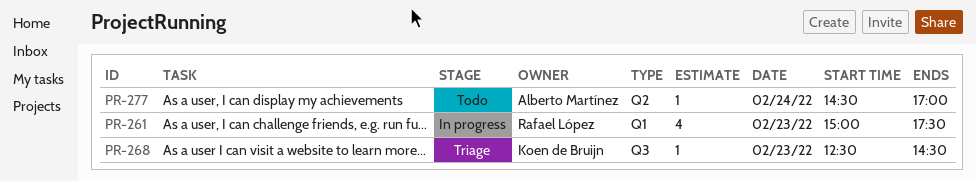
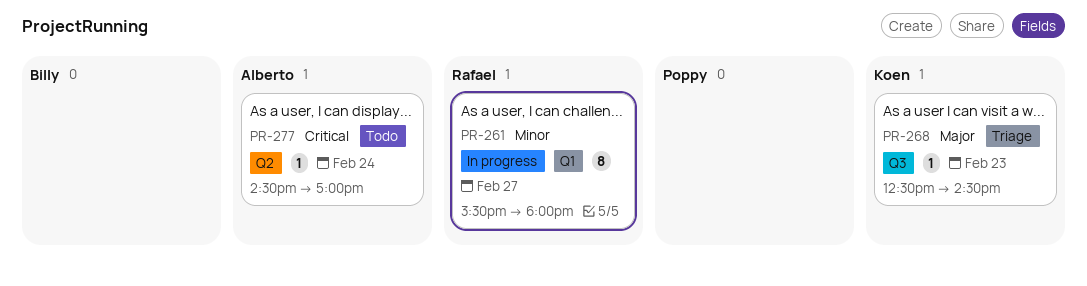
PR-261, estimate: 4 -> 8
PR-261, day: Feb 23 -> Feb 27
PR-261, begins: 15:00 -> 15:30
PR-261, ends: 17:30 -> 18:00

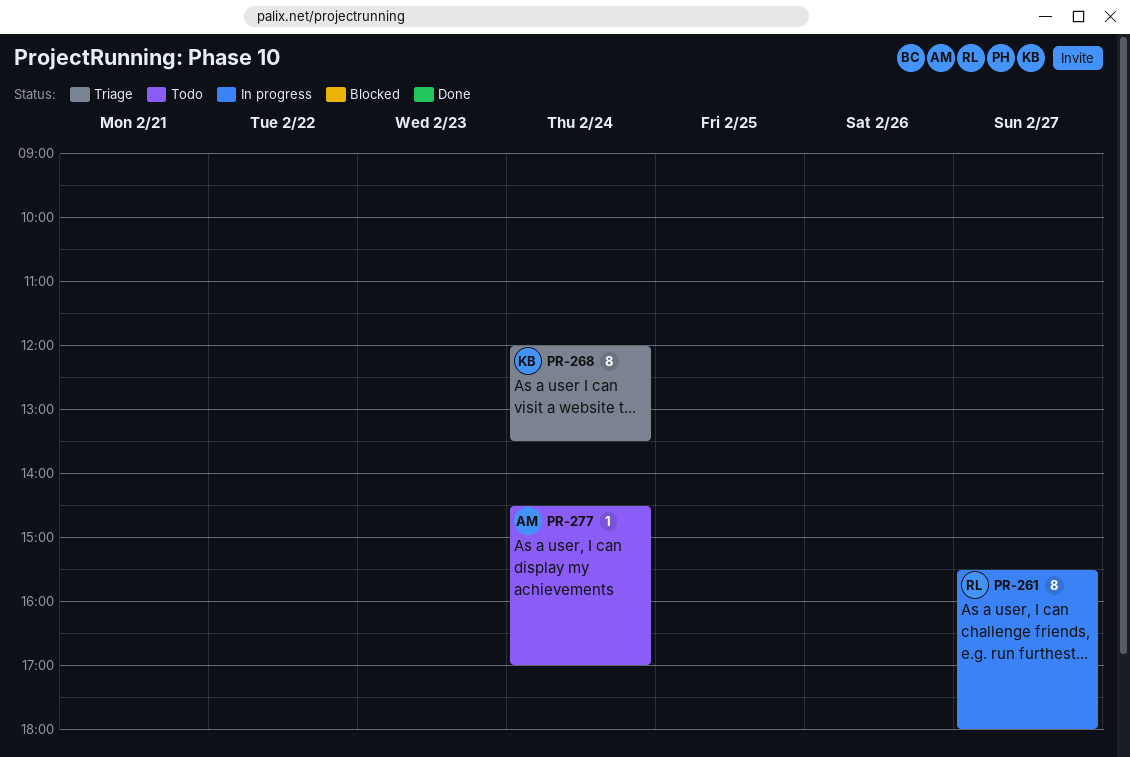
PR-268, estimate: 1 -> 8
PR-268, day: Feb 23 -> Feb 24
PR-268, begins: 12:30 -> 12:00
PR-268, ends: 14:30 -> 13:30

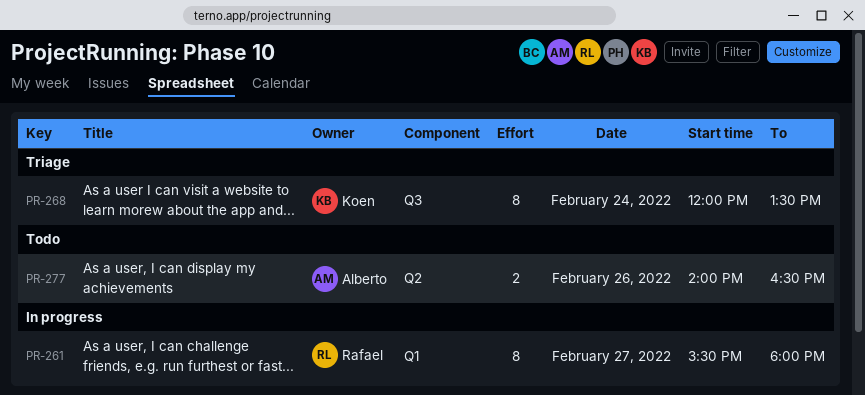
PR-277, estimate: 1 -> 2
PR-277, day: Feb 24 -> Feb 26
PR-277, begins: 14:30 -> 14:00
PR-277, ends: 17:00 -> 16:30

